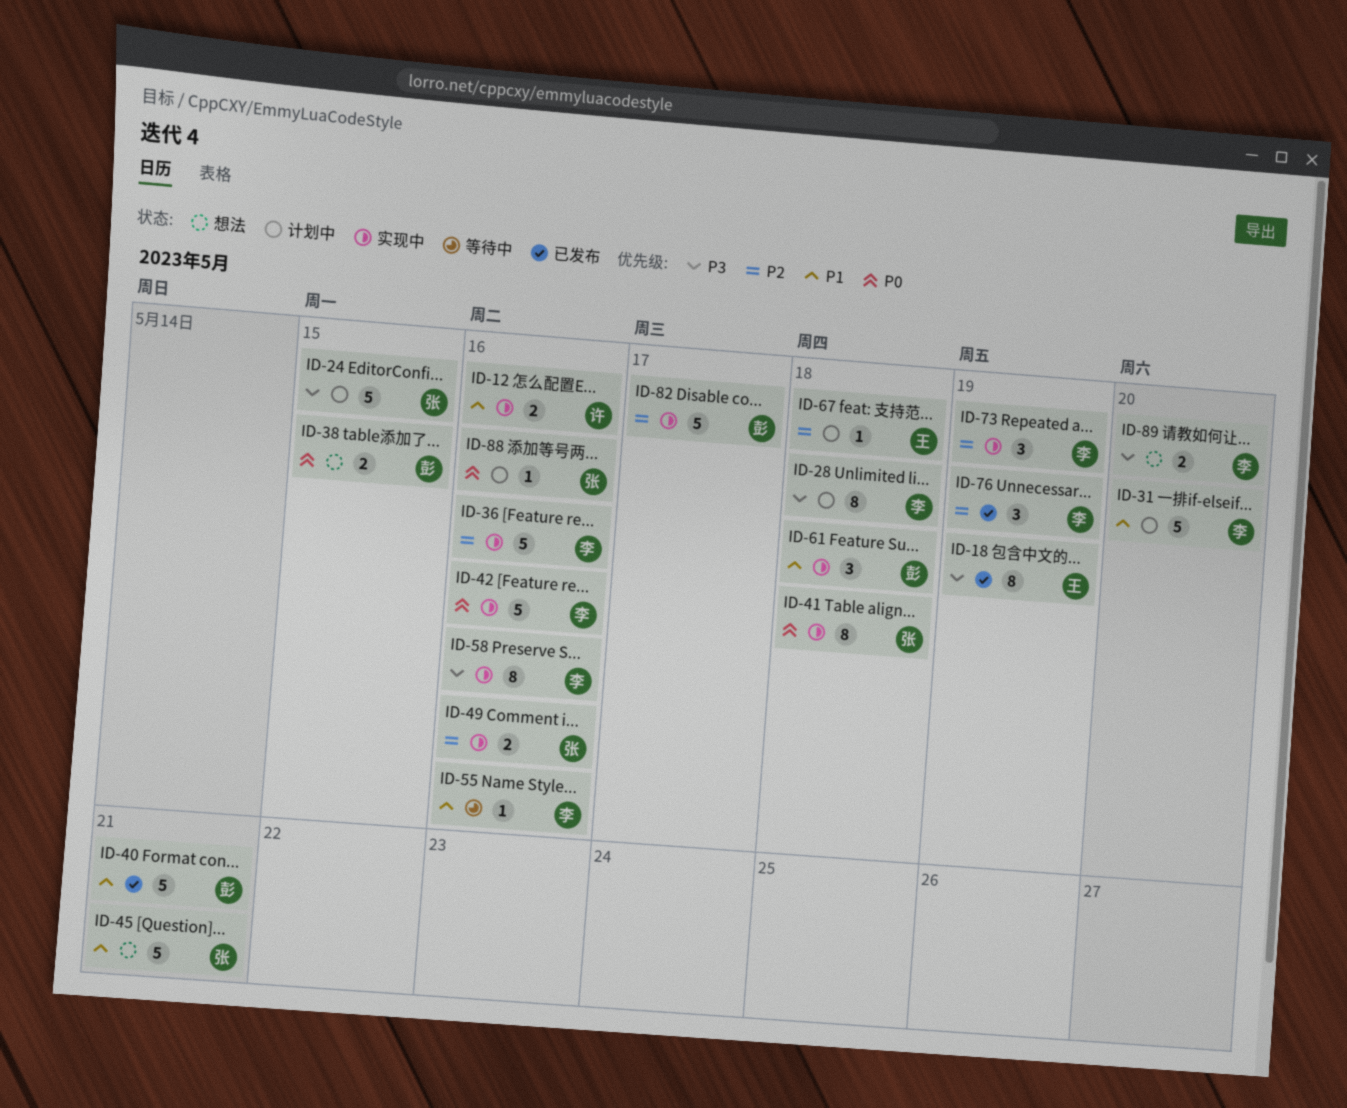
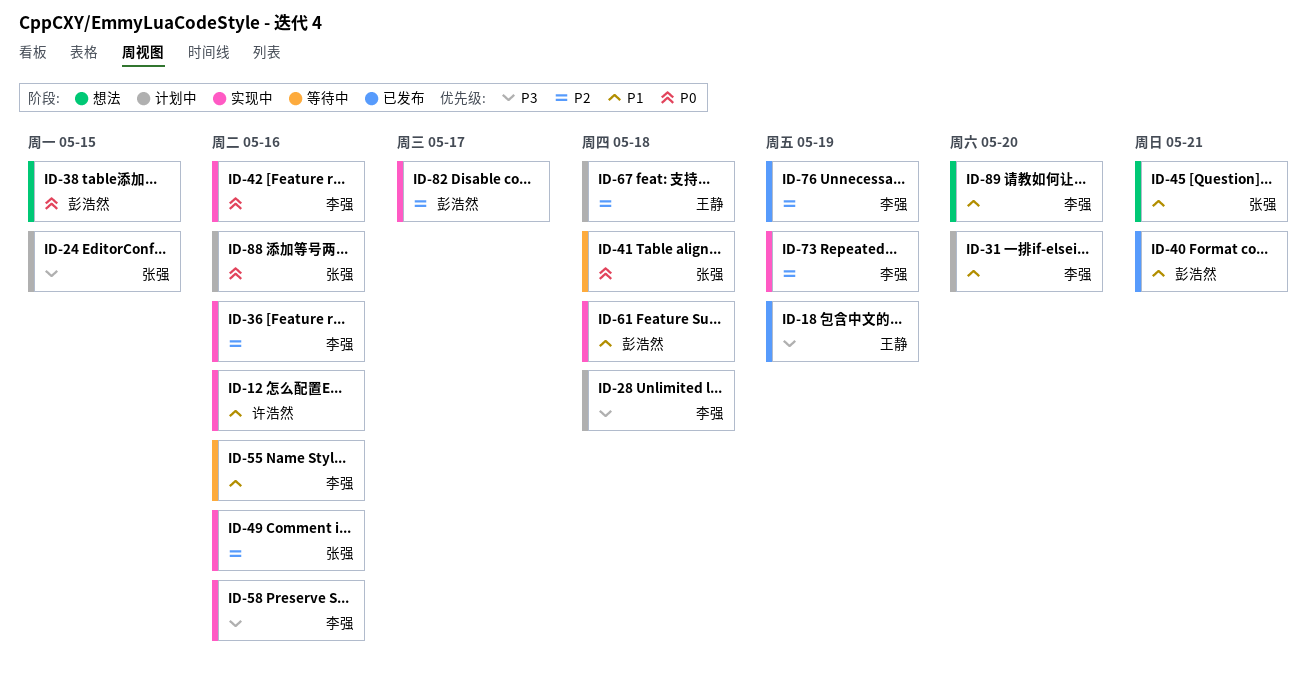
ID-41, status: 实现中 -> 等待中
ID-89, priority: P3 -> P1

